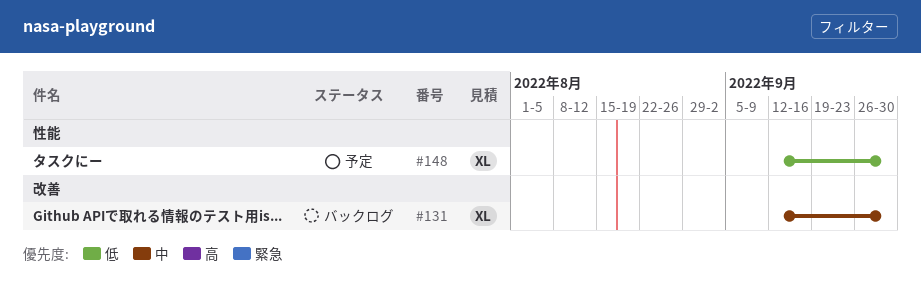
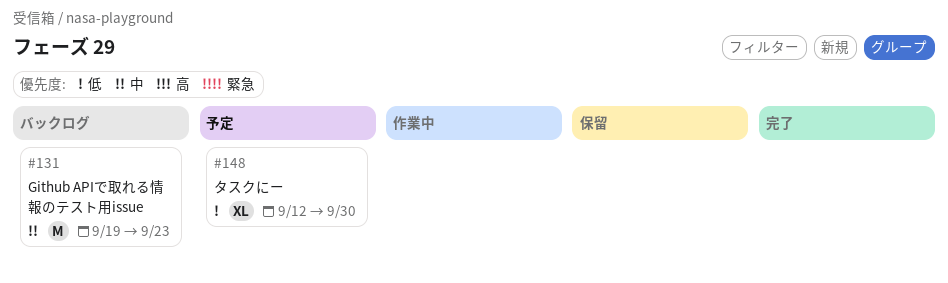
#131, estimate: XL -> M
#131, start: Sep 12 -> Sep 19
#131, due: Sep 30 -> Sep 23

